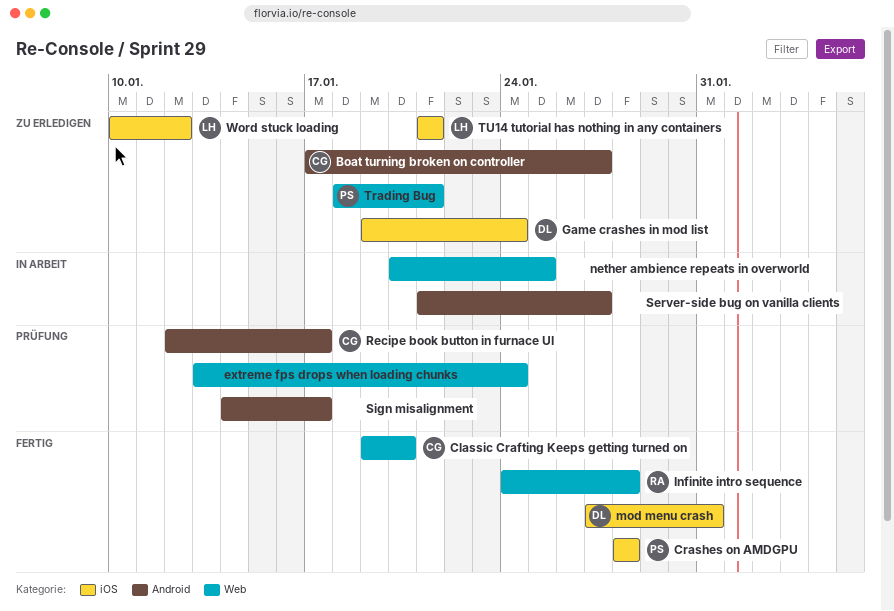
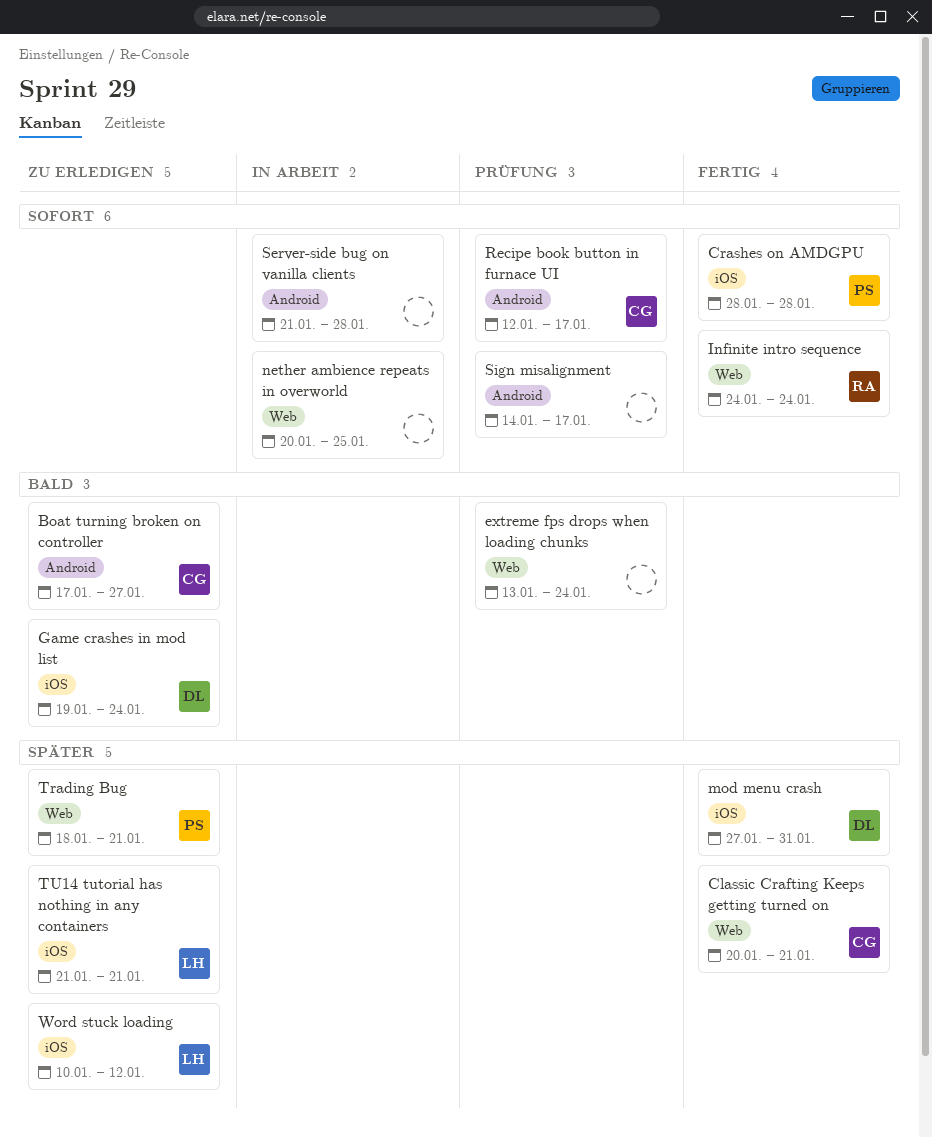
Classic Crafting Keeps getting turned on, start: Jan 19 -> Jan 20
Classic Crafting Keeps getting turned on, due: Jan 20 -> Jan 21
Infinite intro sequence, due: Jan 28 -> Jan 24
Server-side bug on vanilla clients, due: Jan 27 -> Jan 28

